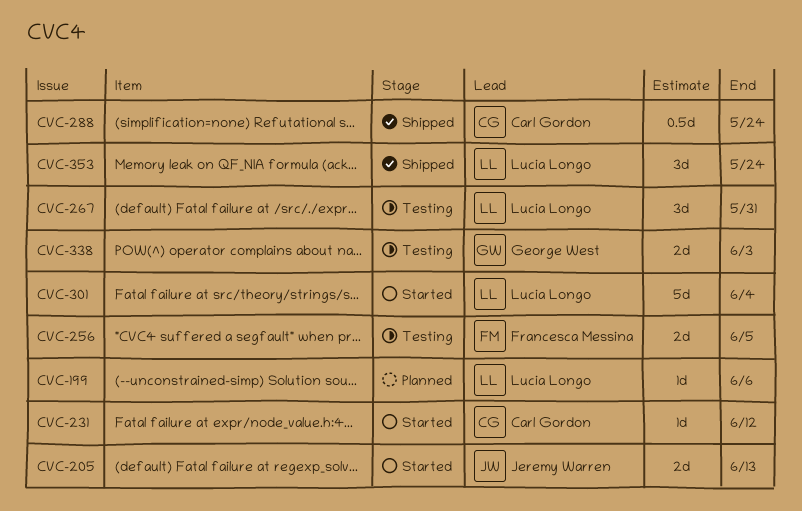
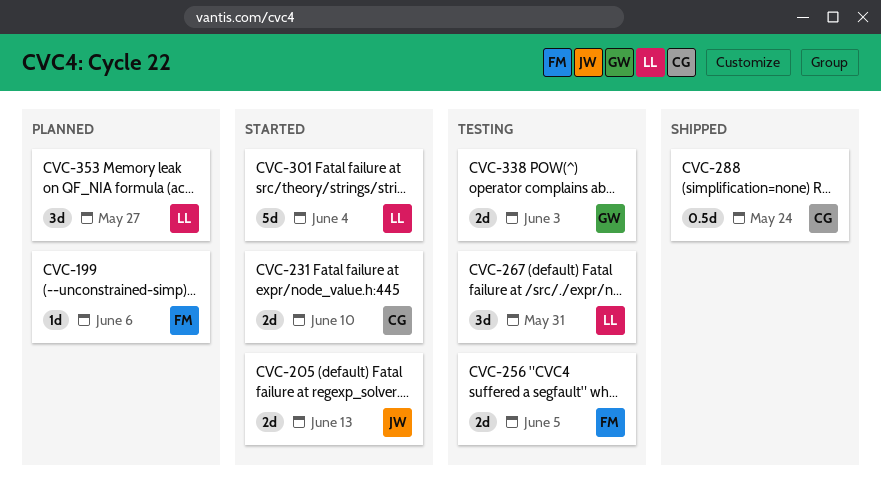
CVC-199, owner: Lucia Longo -> Francesca Messina
CVC-231, estimate: 1d -> 2d
CVC-231, due: Jun 12 -> Jun 10
CVC-353, status: Shipped -> Planned
CVC-353, due: May 24 -> May 27

